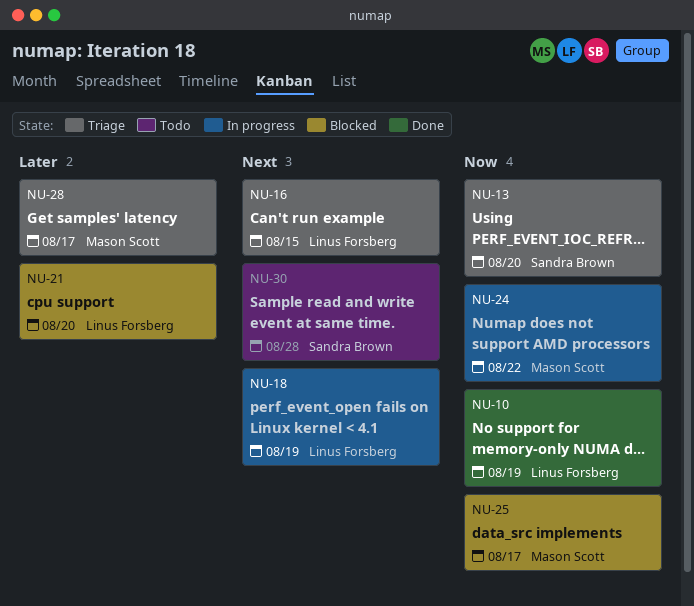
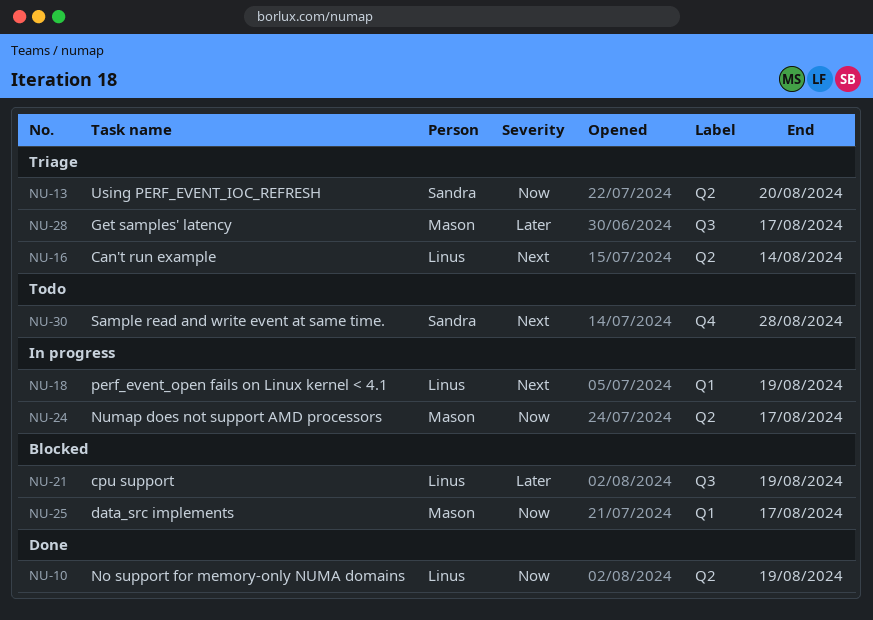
NU-16, due: Aug 15 -> Aug 14
NU-21, due: Aug 20 -> Aug 19
NU-24, due: Aug 22 -> Aug 17

